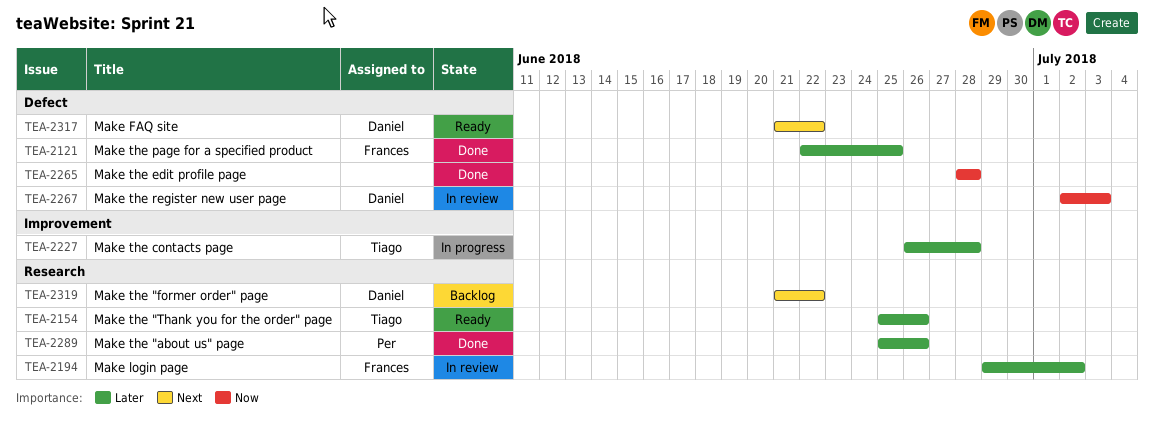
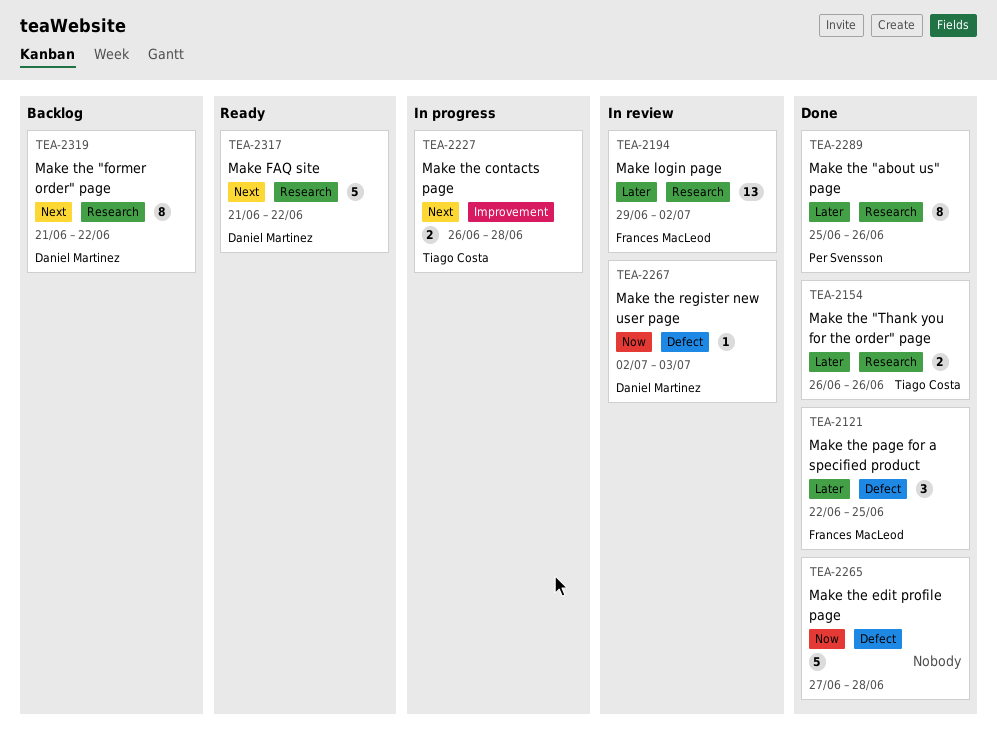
TEA-2154, status: Ready -> Done
TEA-2154, start: Jun 25 -> Jun 26
TEA-2227, priority: Later -> Next
TEA-2265, start: Jun 28 -> Jun 27
TEA-2317, label: Defect -> Research

